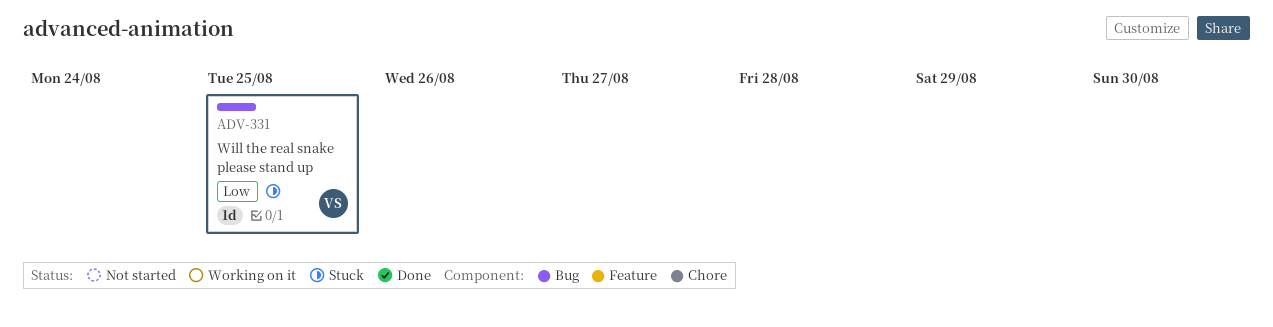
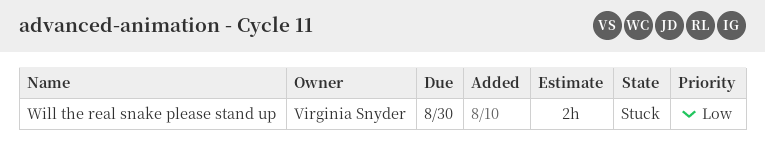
Will the real snake please stand up, estimate: 1d -> 2h
Will the real snake please stand up, due: Aug 25 -> Aug 30

